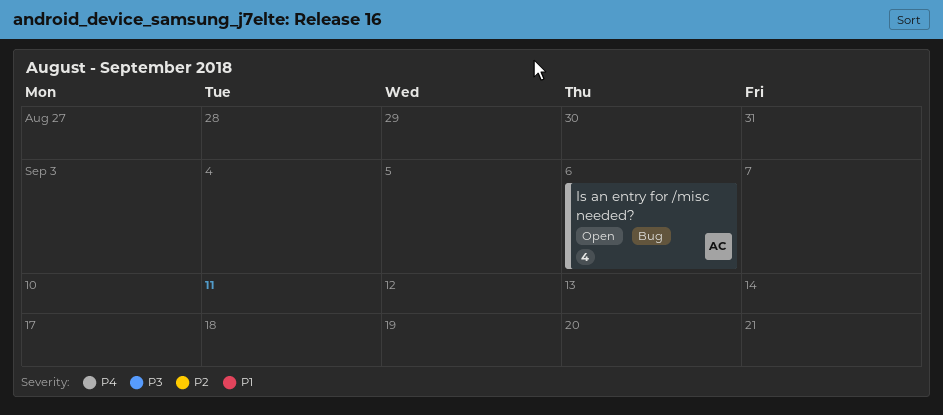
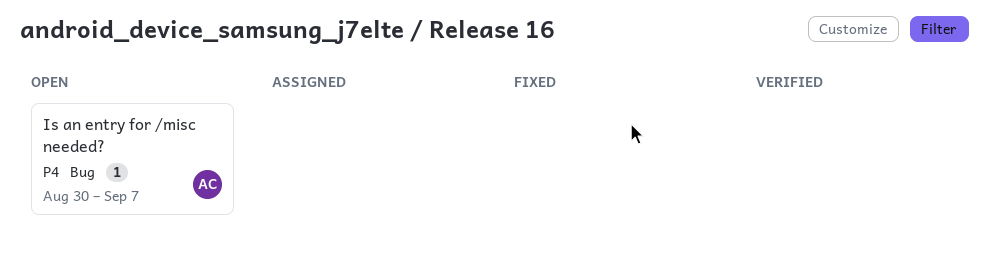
Is an entry for /misc needed?, estimate: 4 -> 1
Is an entry for /misc needed?, due: Sep 6 -> Sep 7

